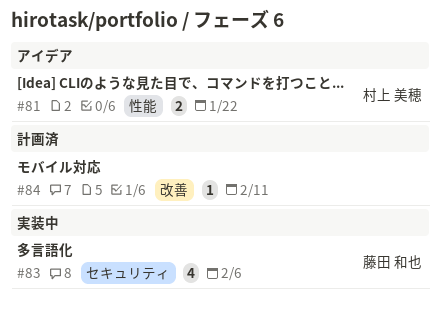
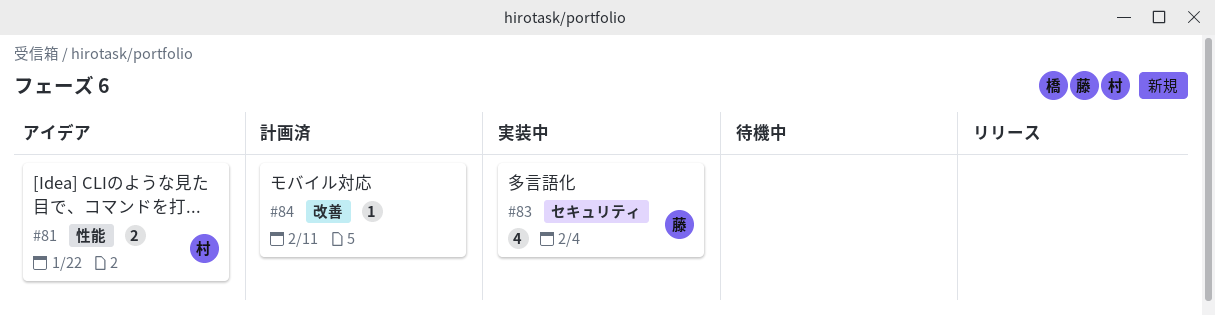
#83, due: Feb 6 -> Feb 4

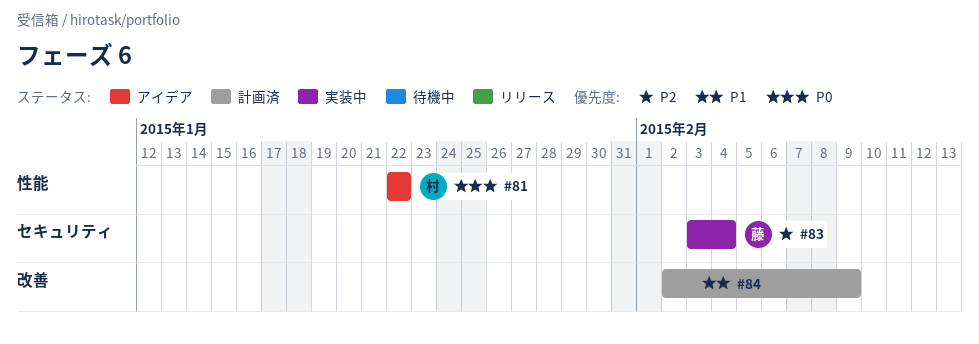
#84, due: Feb 11 -> Feb 9

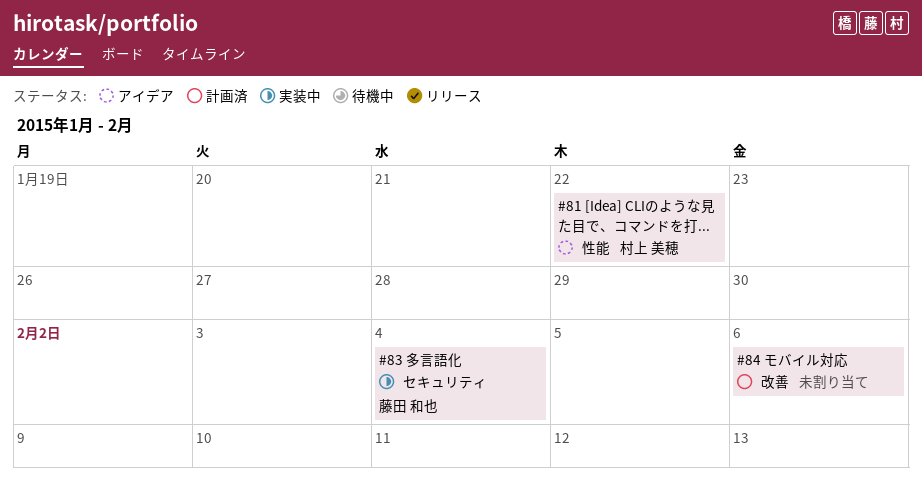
#84, due: Feb 9 -> Feb 6

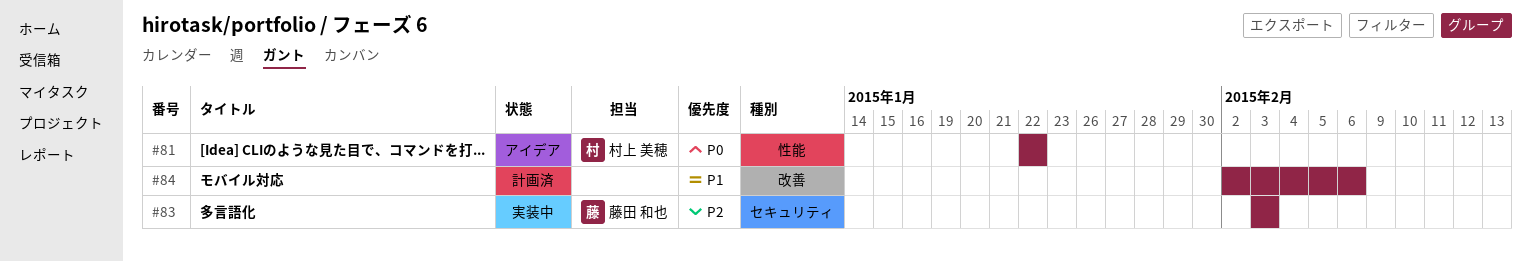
#83, due: Feb 4 -> Feb 3

